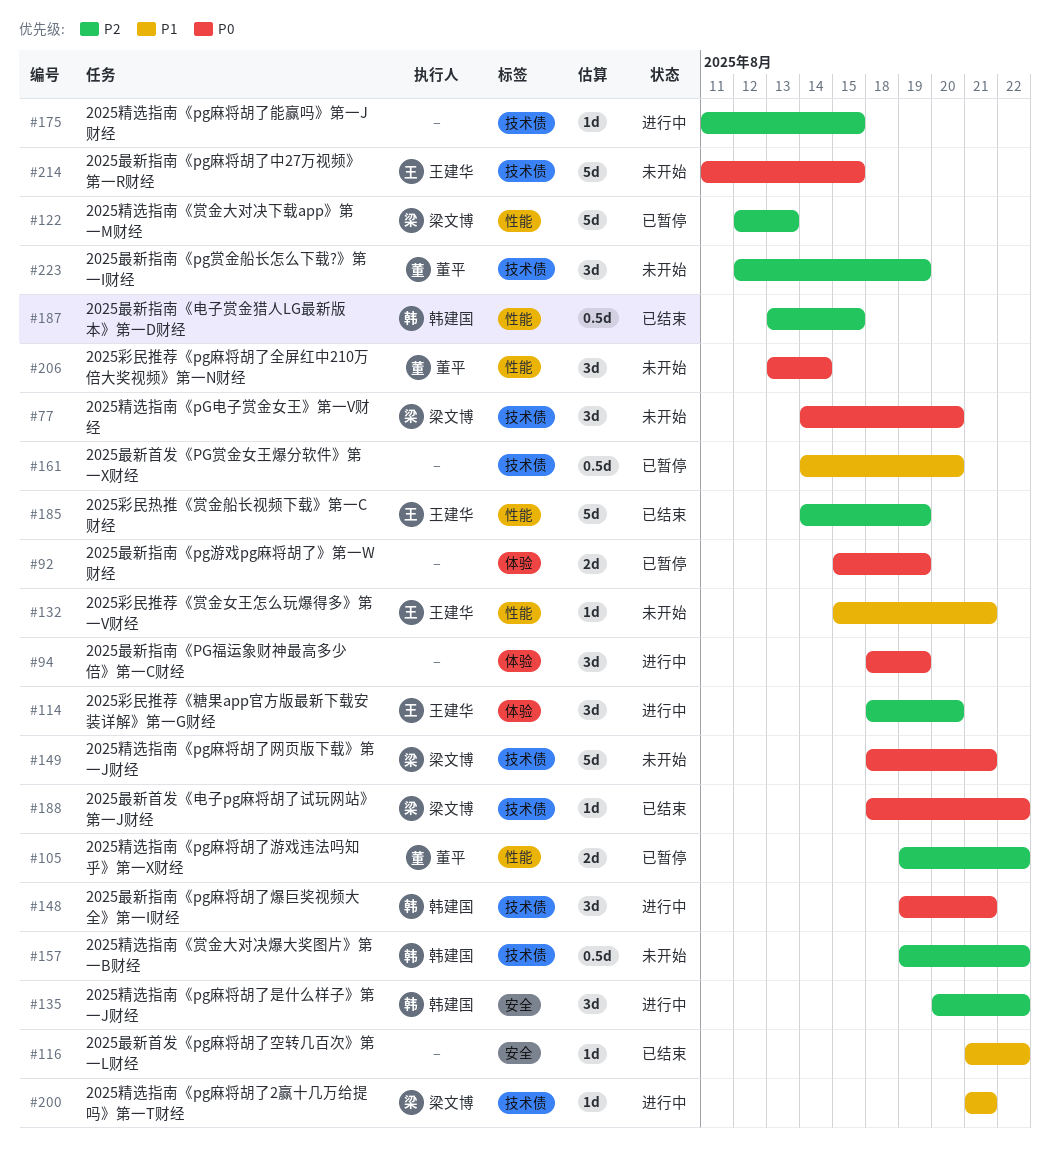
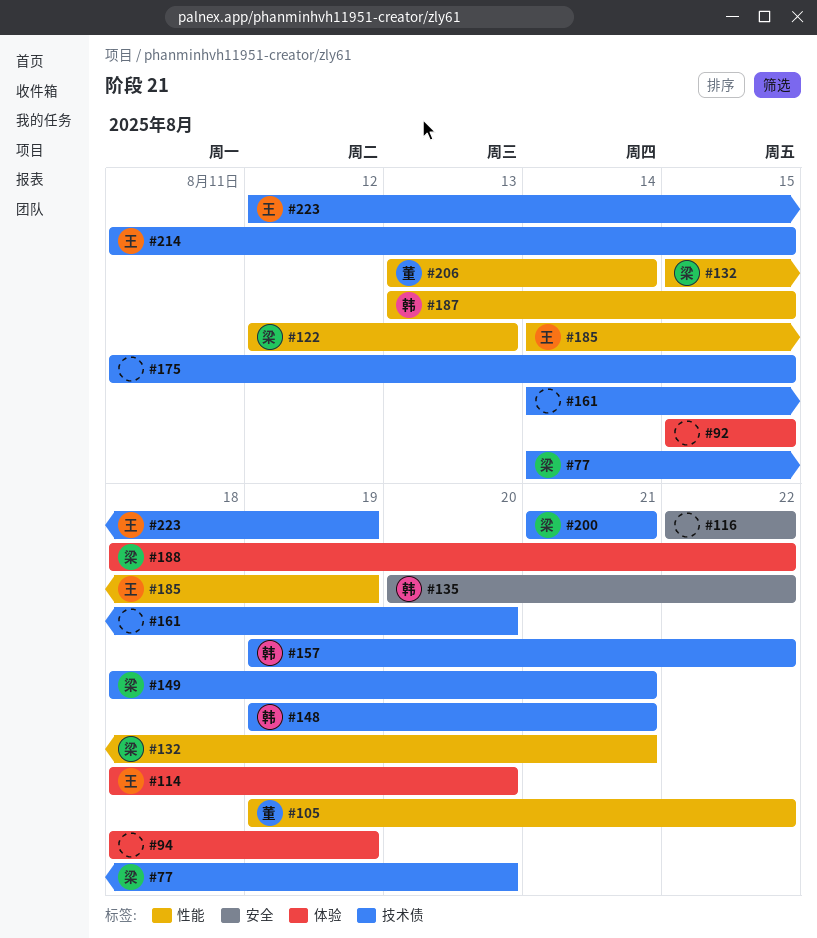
#92, due: Aug 19 -> Aug 15
#116, start: Aug 21 -> Aug 22
#132, owner: 王建华 -> 梁文博
#188, label: 技术债 -> 体验
#223, owner: 董平 -> 王建华

